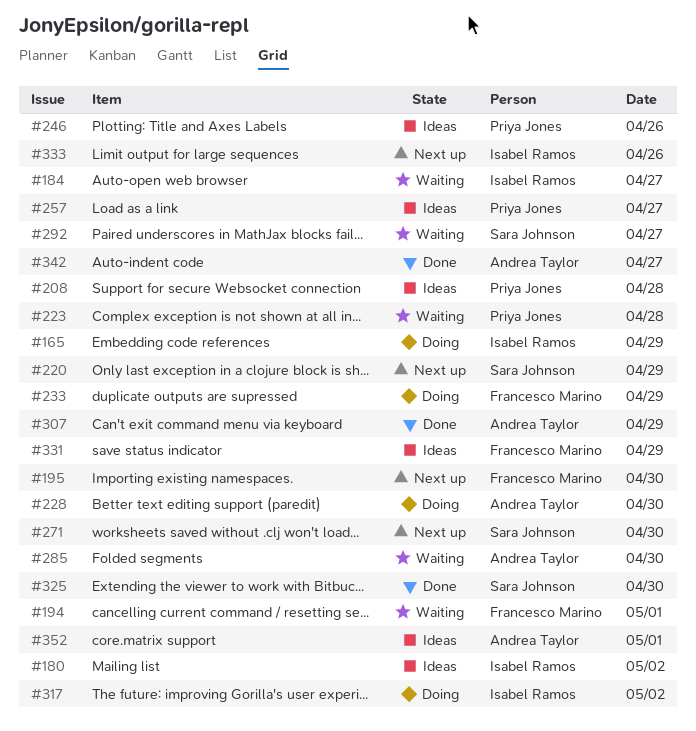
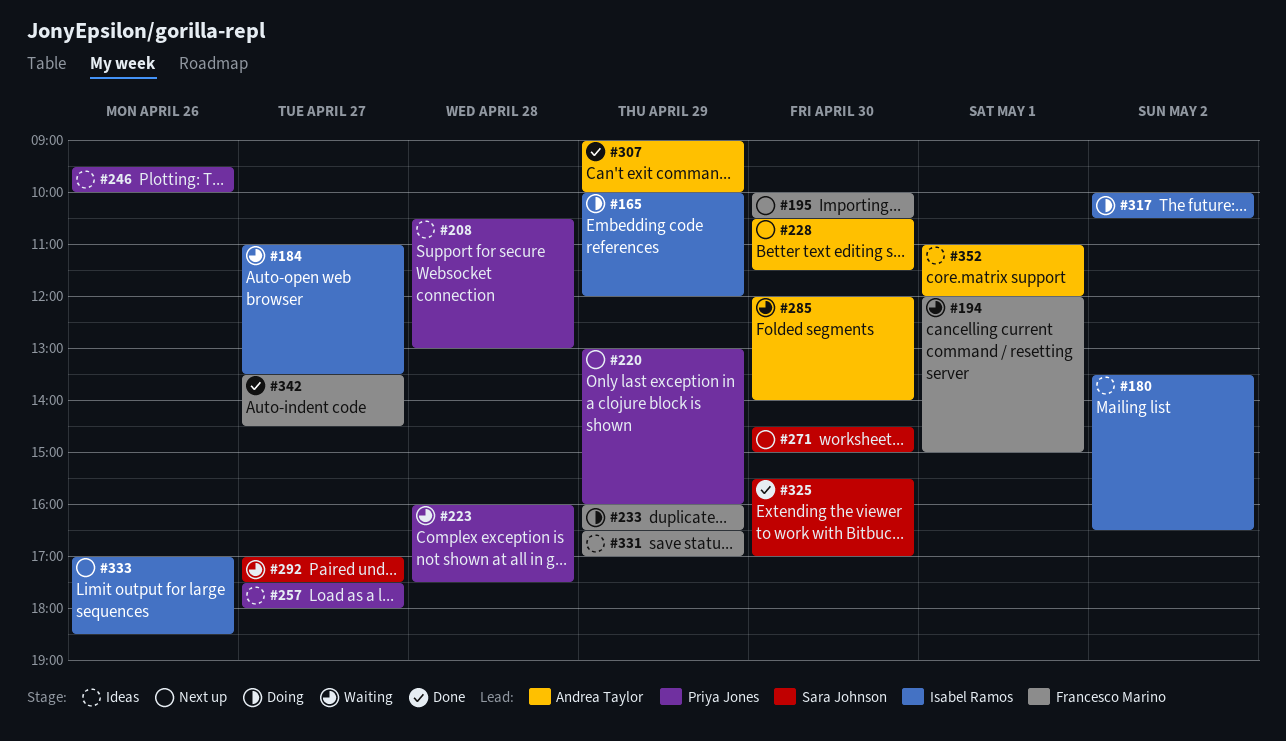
#220, owner: Sara Johnson -> Priya Jones
#228, status: Doing -> Next up
#342, owner: Andrea Taylor -> Francesco Marino

